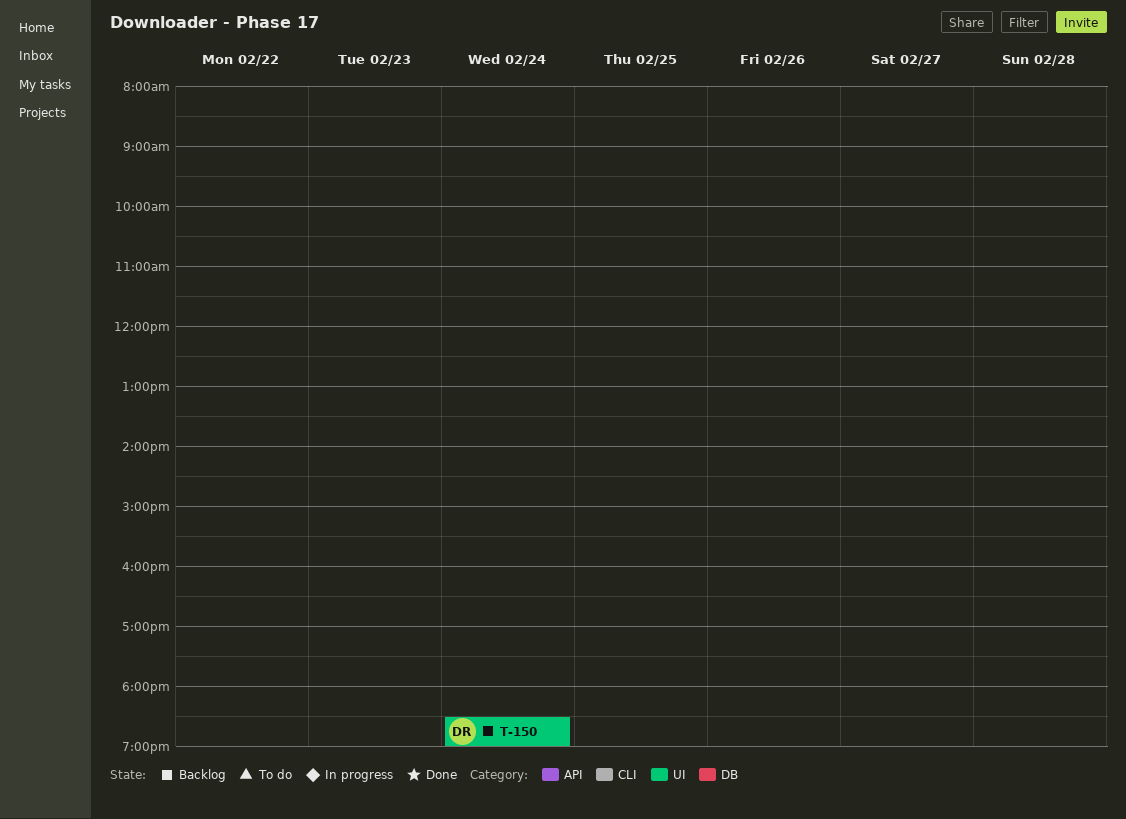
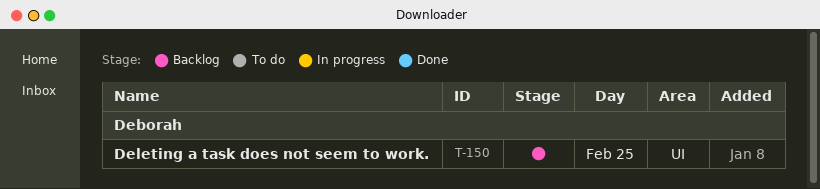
T-150, day: Feb 24 -> Feb 25

